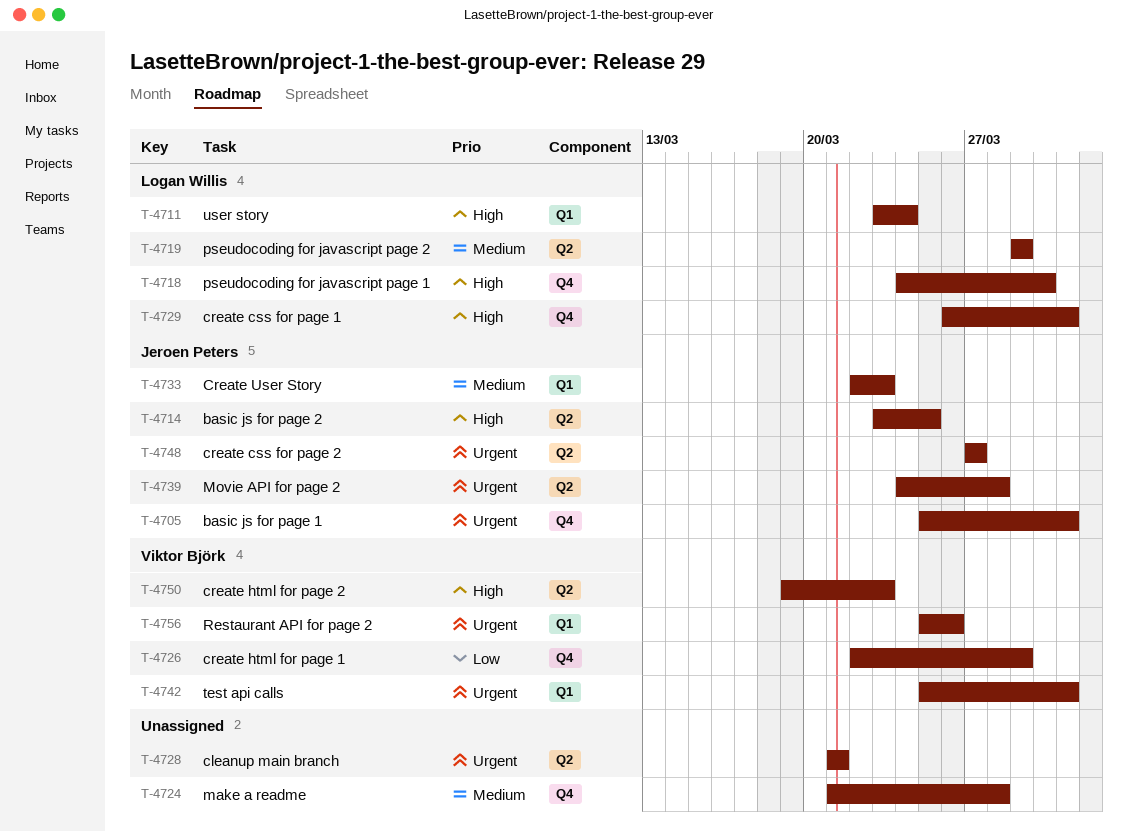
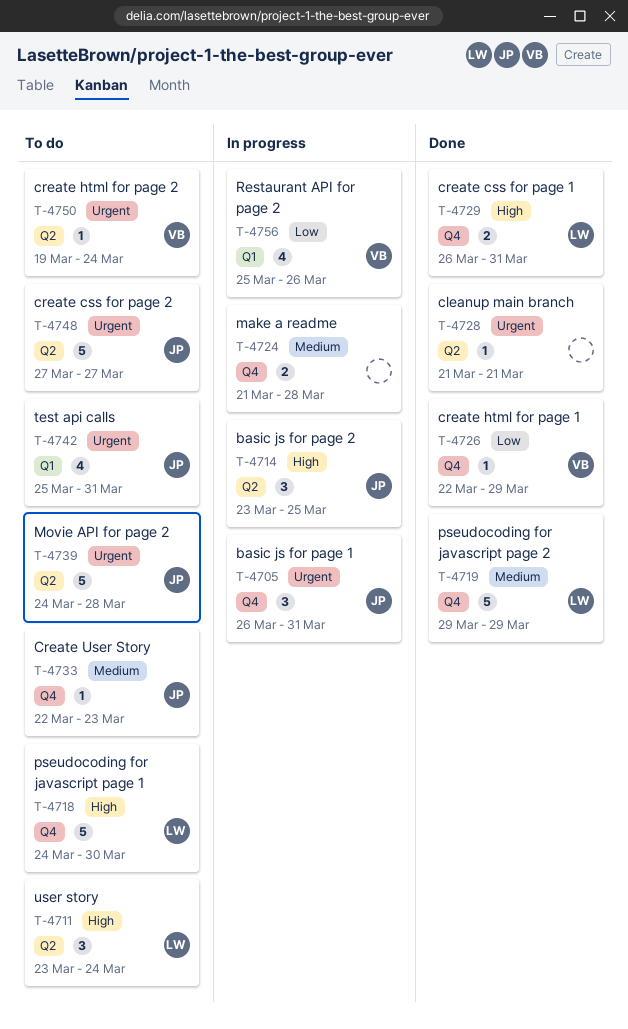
T-4705, start: Mar 25 -> Mar 26
T-4711, label: Q1 -> Q2
T-4719, label: Q2 -> Q4
T-4733, label: Q1 -> Q4
T-4742, owner: Viktor Björk -> Jeroen Peters
T-4750, priority: High -> Urgent
T-4750, due: Mar 23 -> Mar 24
T-4756, priority: Urgent -> Low

